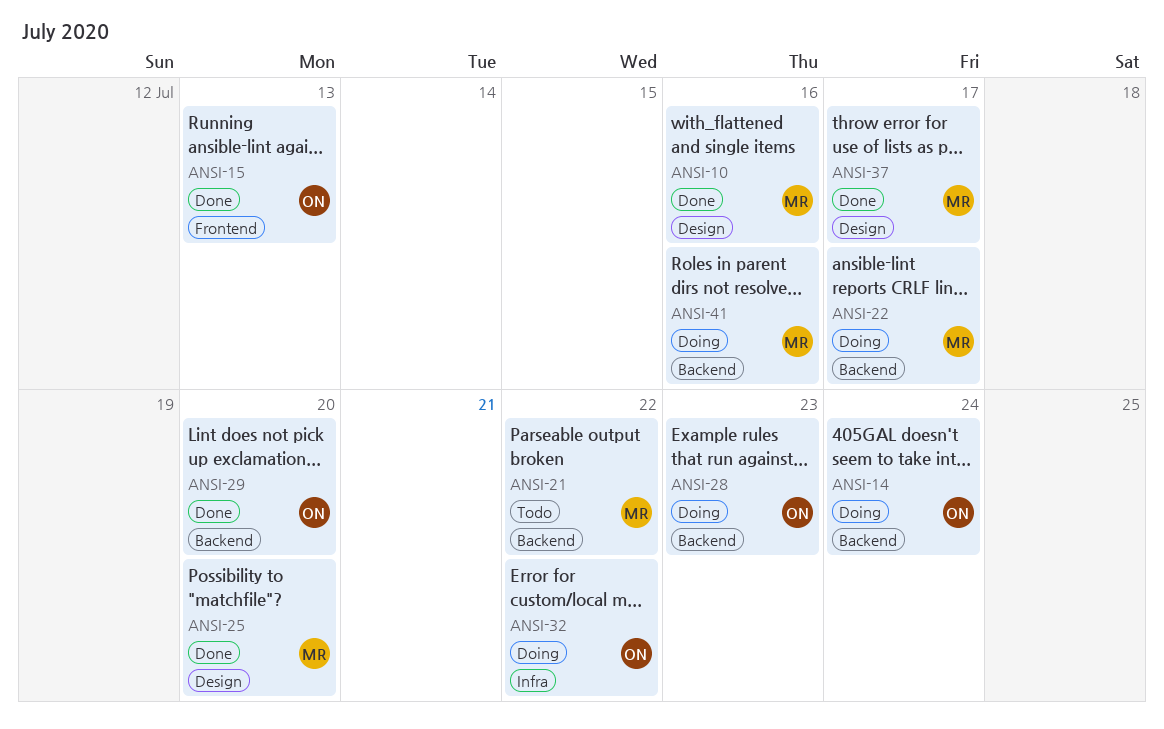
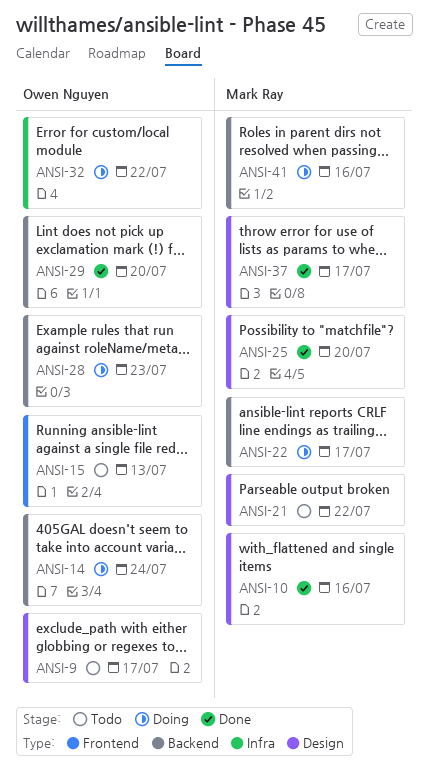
ANSI-9: none -> present
ANSI-15, status: Done -> Todo
ANSI-21, label: Backend -> Design

